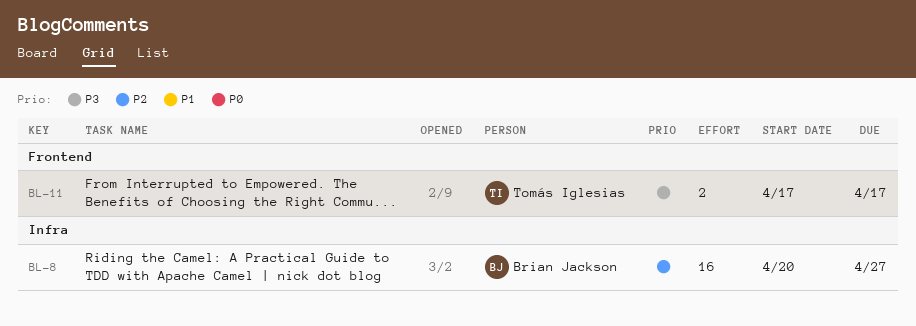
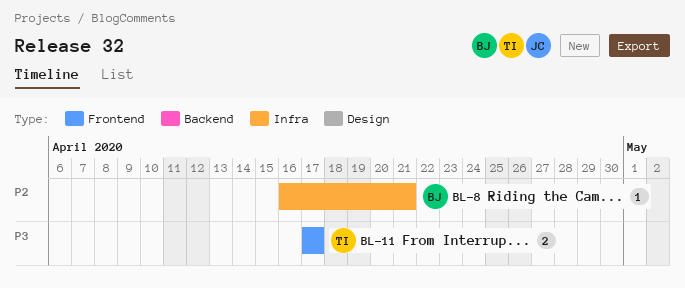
BL-8, estimate: 16 -> 1
BL-8, start: Apr 20 -> Apr 16
BL-8, due: Apr 27 -> Apr 21

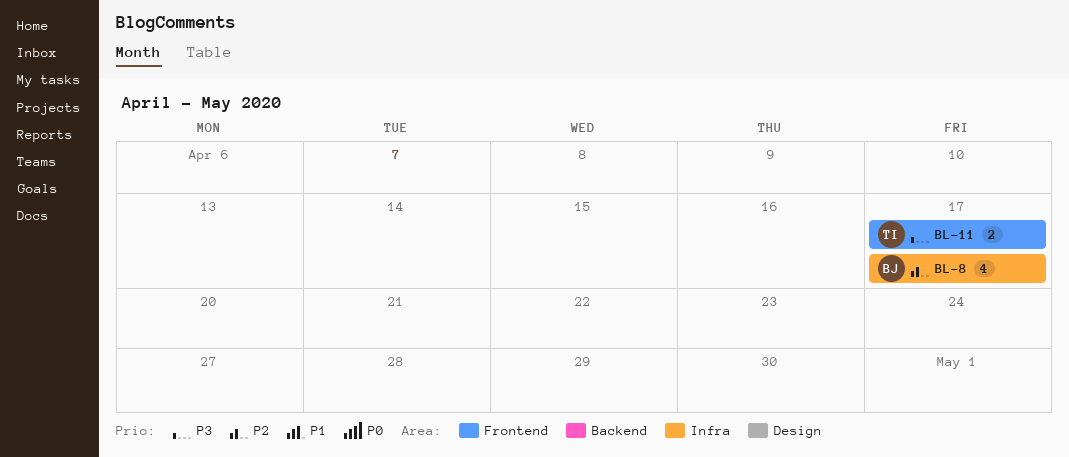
BL-8, estimate: 1 -> 4
BL-8, start: Apr 16 -> Apr 17
BL-8, due: Apr 21 -> Apr 17

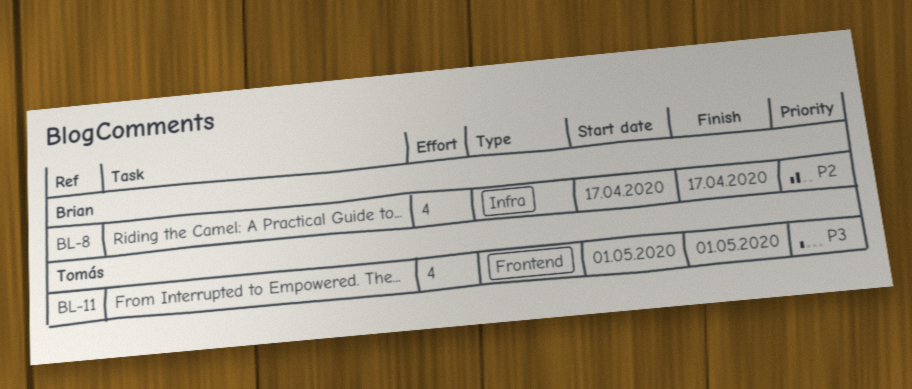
BL-11, estimate: 2 -> 4
BL-11, start: Apr 17 -> May 1
BL-11, due: Apr 17 -> May 1

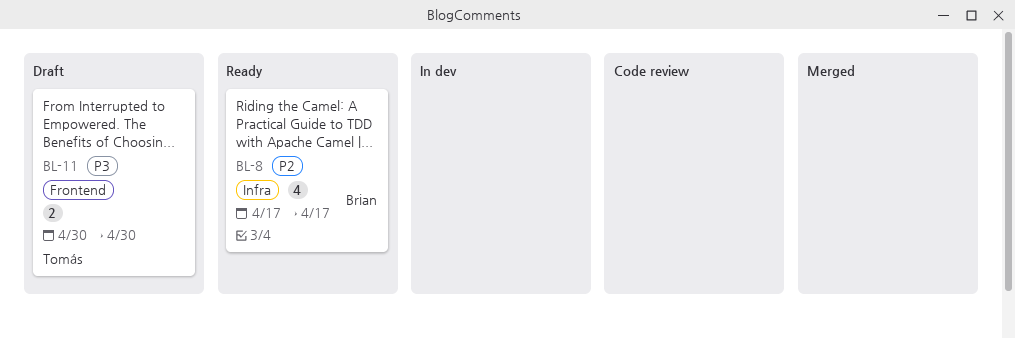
BL-11, estimate: 4 -> 2
BL-11, start: May 1 -> Apr 30
BL-11, due: May 1 -> Apr 30

